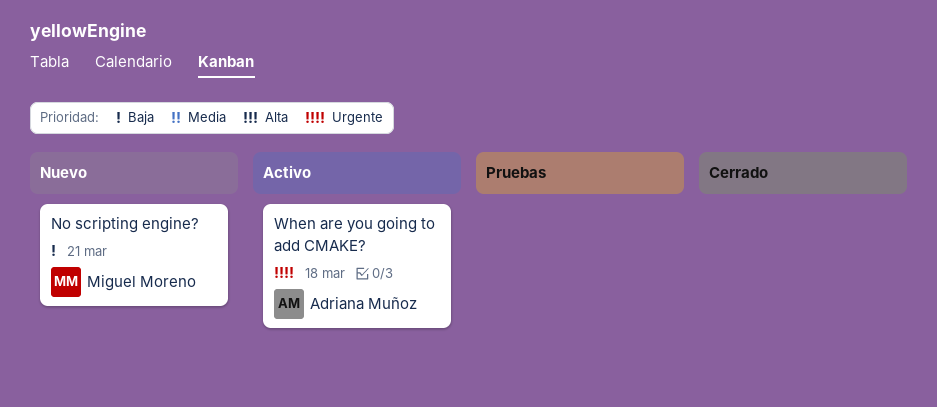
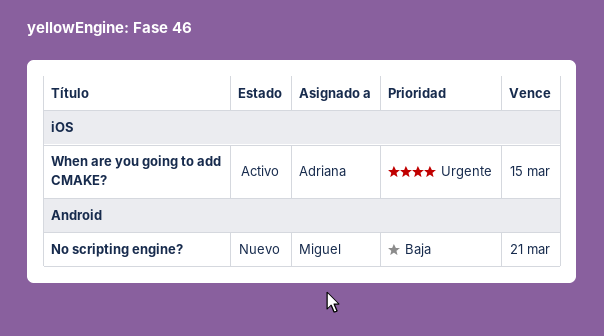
When are you going to add CMAKE?, due: Mar 18 -> Mar 15

